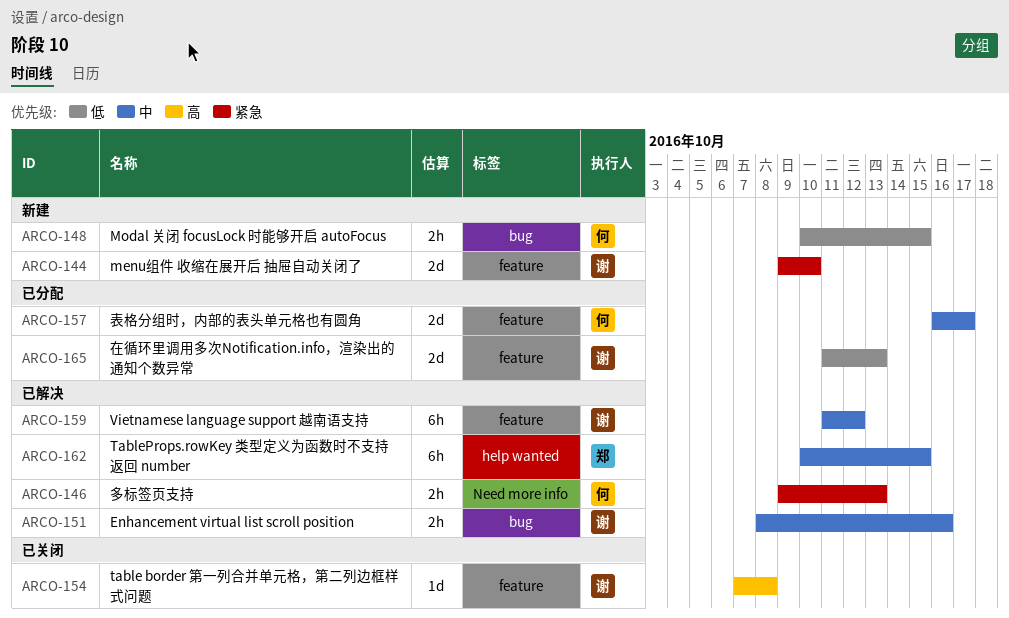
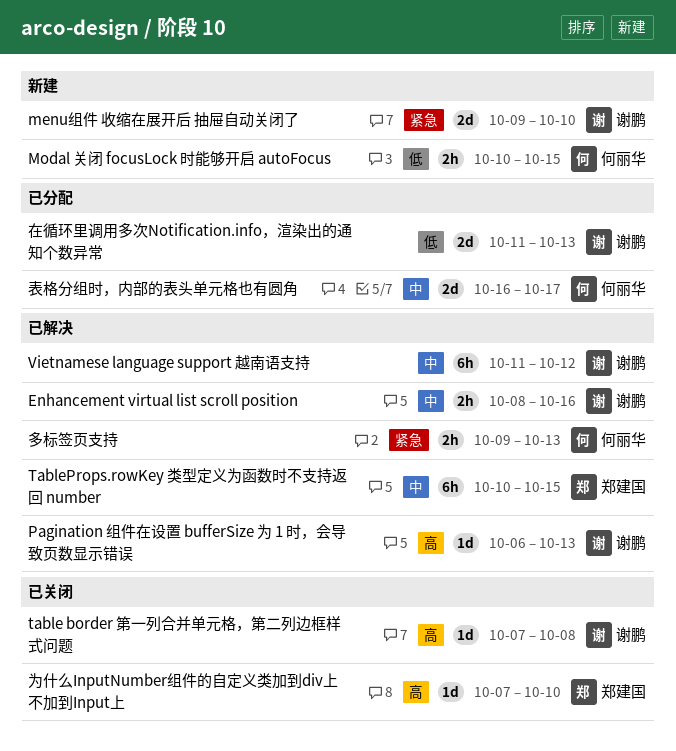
Pagination 组件在设置 bufferSize 为 1 时，会导致页数显示错误: none -> present
为什么InputNumber组件的自定义类加到div上不加到Input上: none -> present

